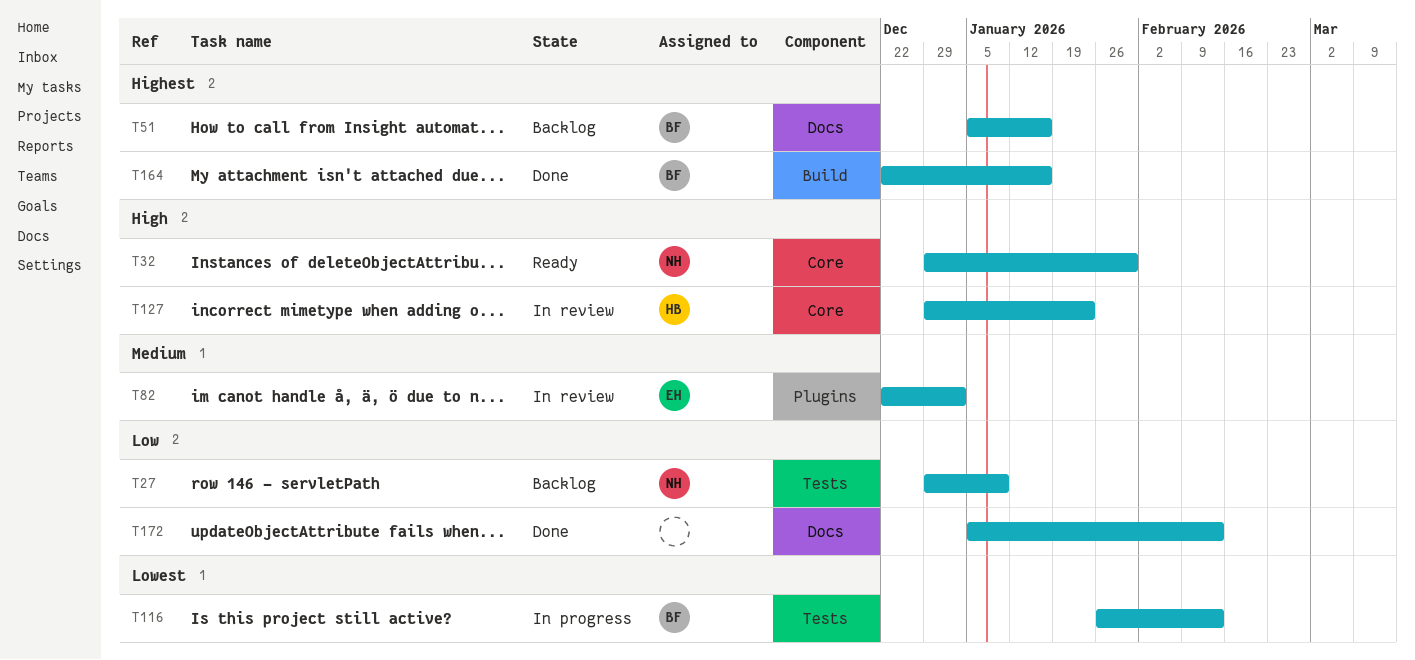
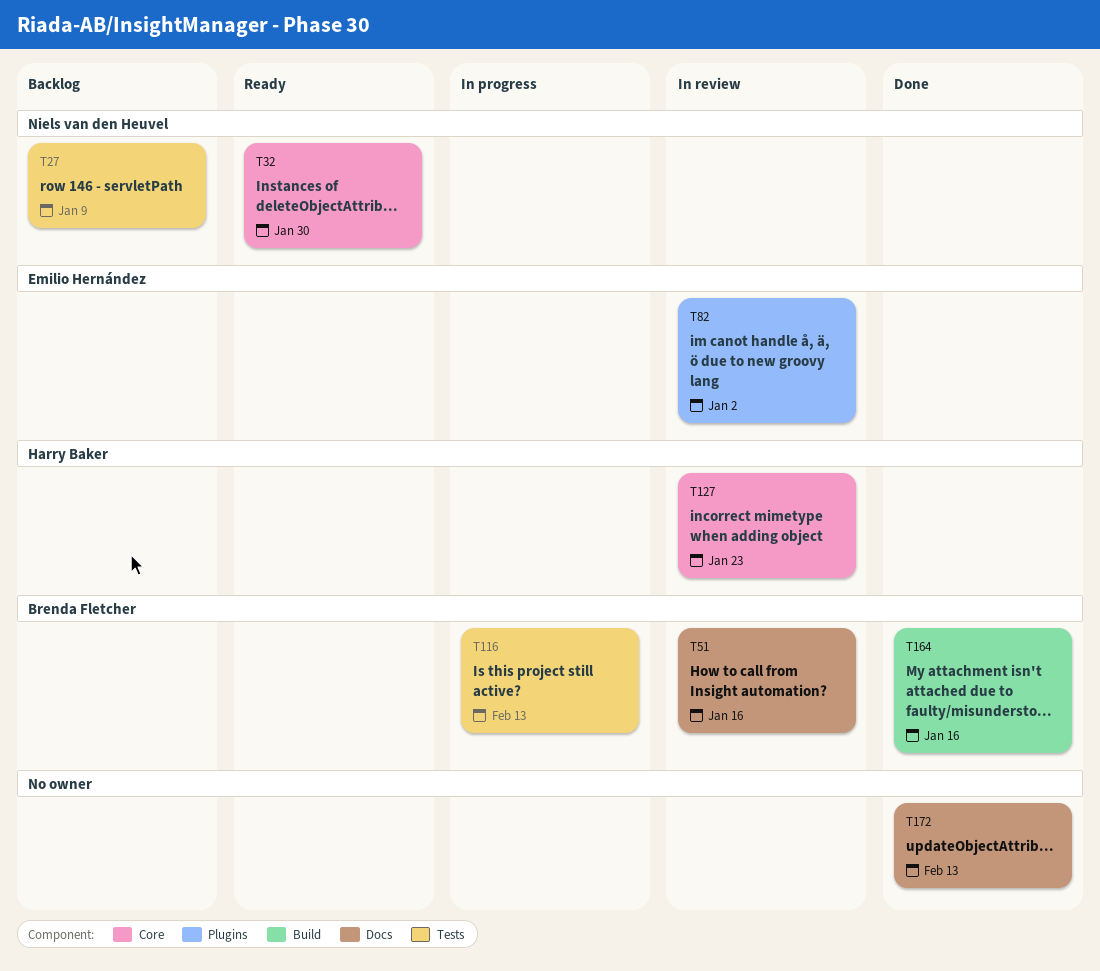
T51, status: Backlog -> In review

